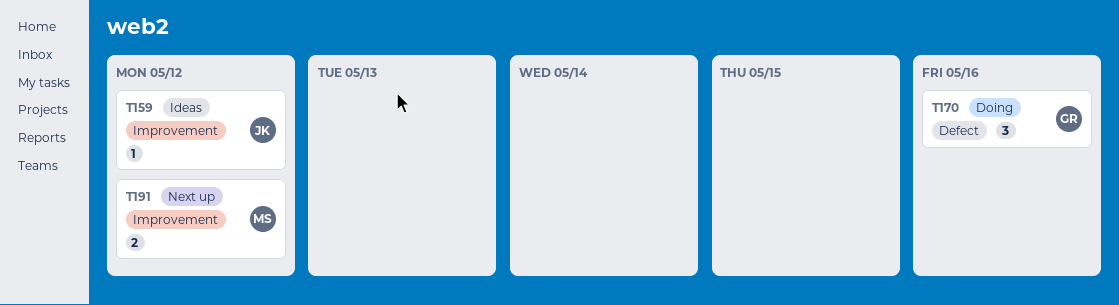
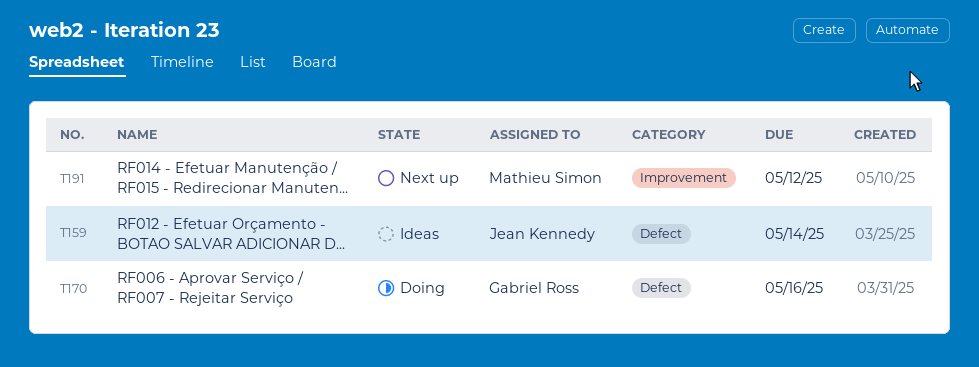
T159, label: Improvement -> Defect
T159, due: May 12 -> May 14

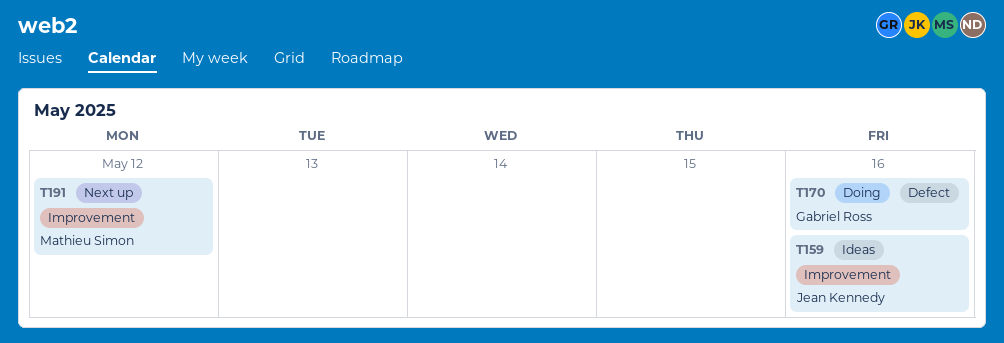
T159, label: Defect -> Improvement
T159, due: May 14 -> May 16

